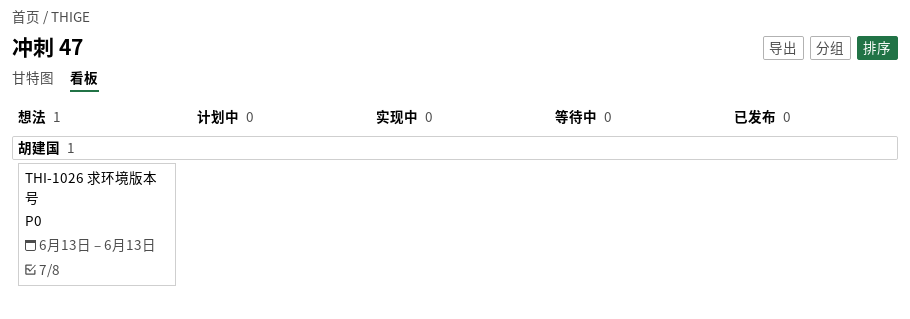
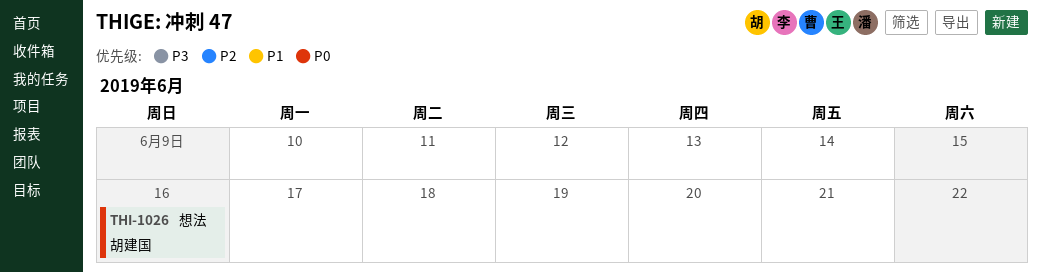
THI-1026, due: Jun 13 -> Jun 16

